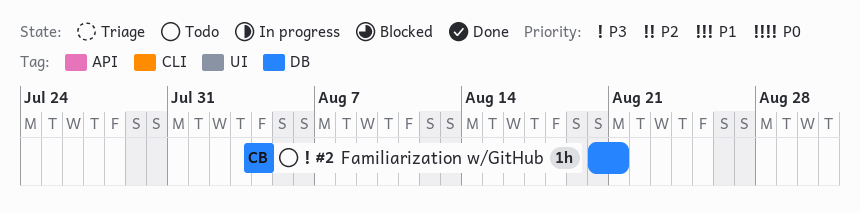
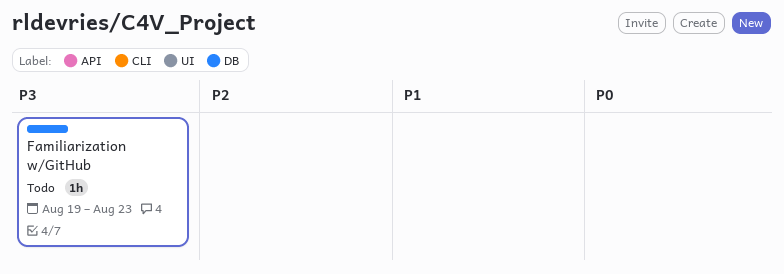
Familiarization w/GitHub, start: Aug 20 -> Aug 19
Familiarization w/GitHub, due: Aug 21 -> Aug 23

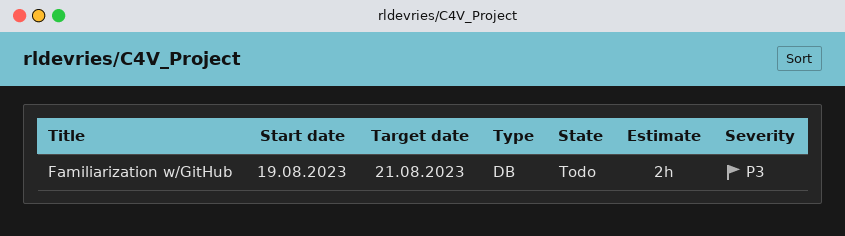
Familiarization w/GitHub, estimate: 1h -> 2h
Familiarization w/GitHub, due: Aug 23 -> Aug 21

